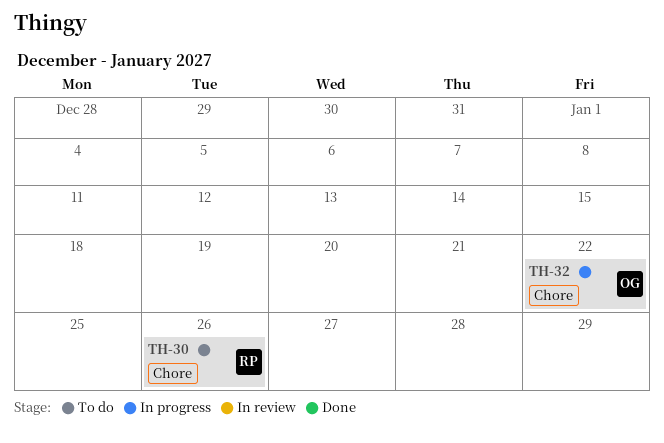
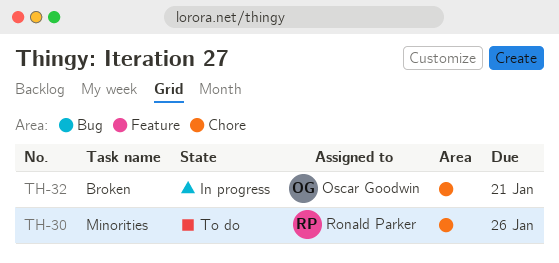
TH-32, due: Jan 22 -> Jan 21

